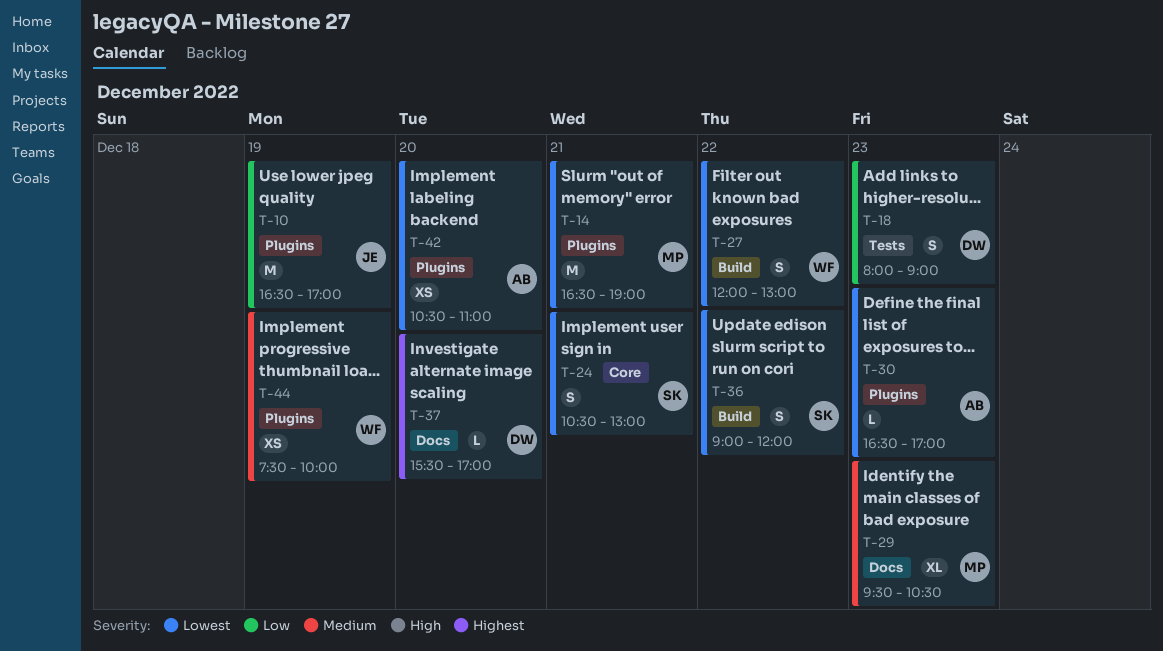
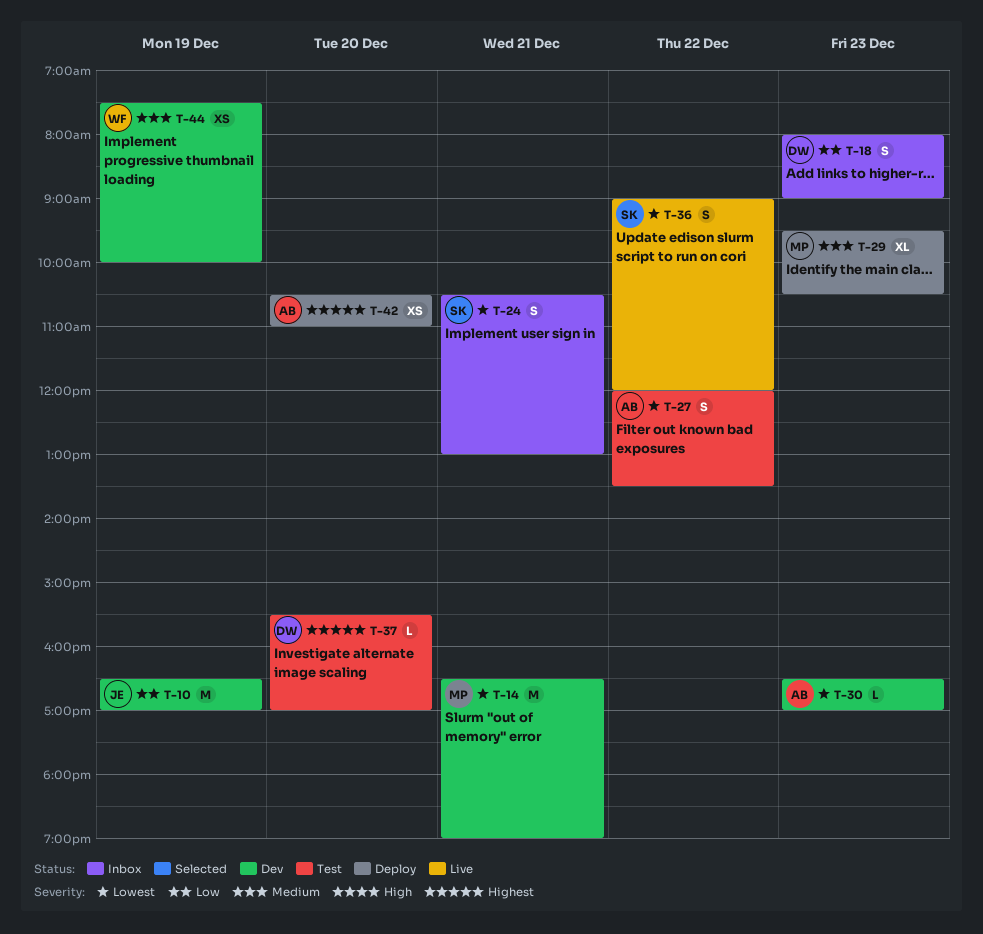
T-27, owner: WF -> AB
T-27, ends: 13:00 -> 13:30
T-42, priority: Lowest -> Highest

